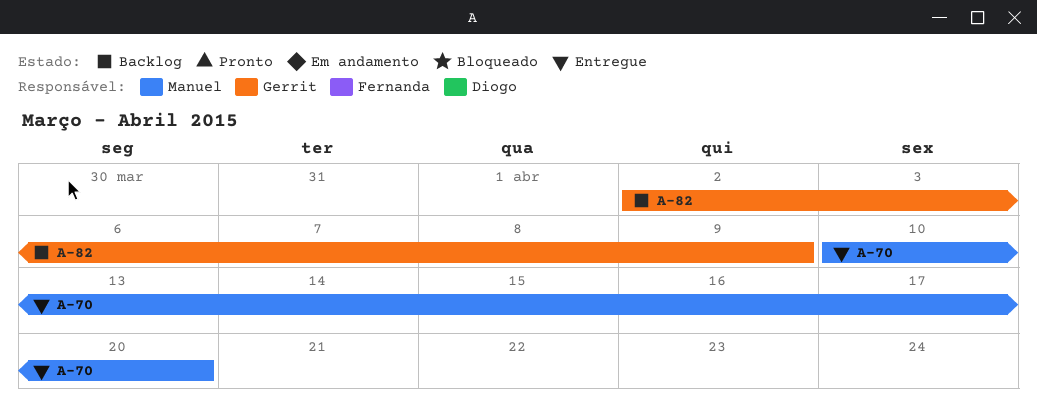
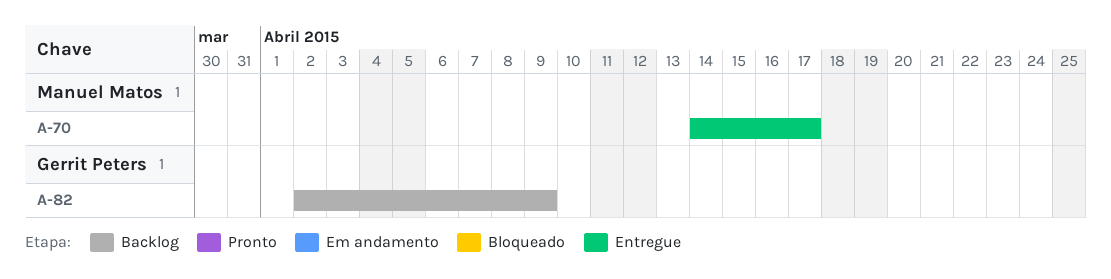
A-70, start: Apr 10 -> Apr 14
A-70, due: Apr 20 -> Apr 17

